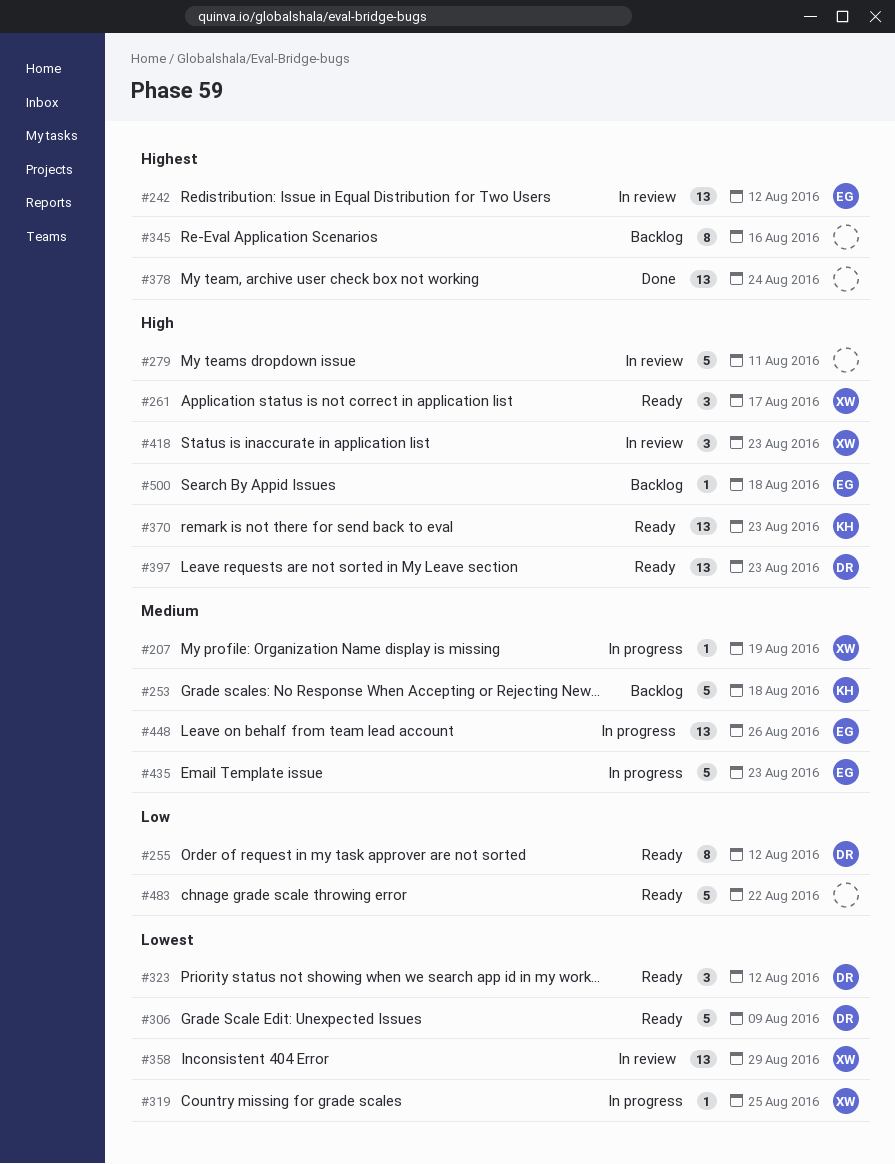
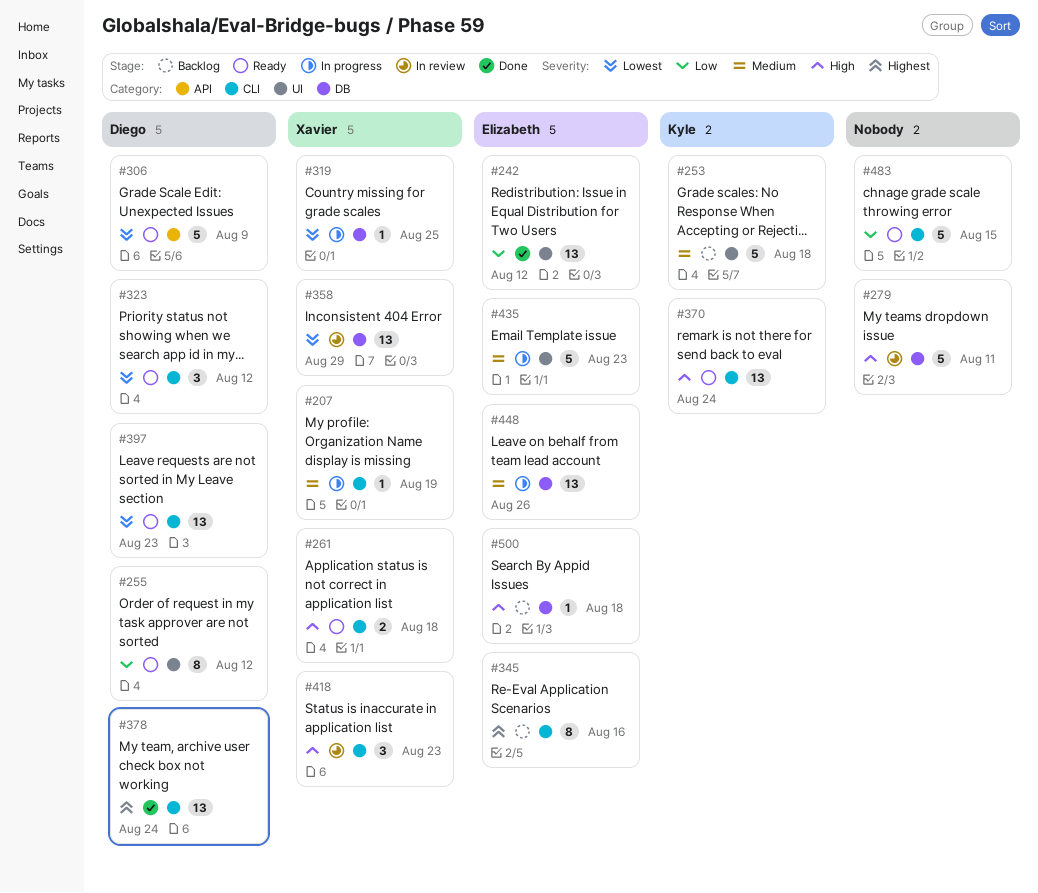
#242, status: In review -> Done
#242, priority: Highest -> Low
#261, estimate: 3 -> 2
#261, due: Aug 17 -> Aug 18
#345, owner: none -> Elizabeth
#370, due: Aug 23 -> Aug 24
#378, owner: none -> Diego
#397, priority: High -> Lowest
#483, due: Aug 22 -> Aug 15

